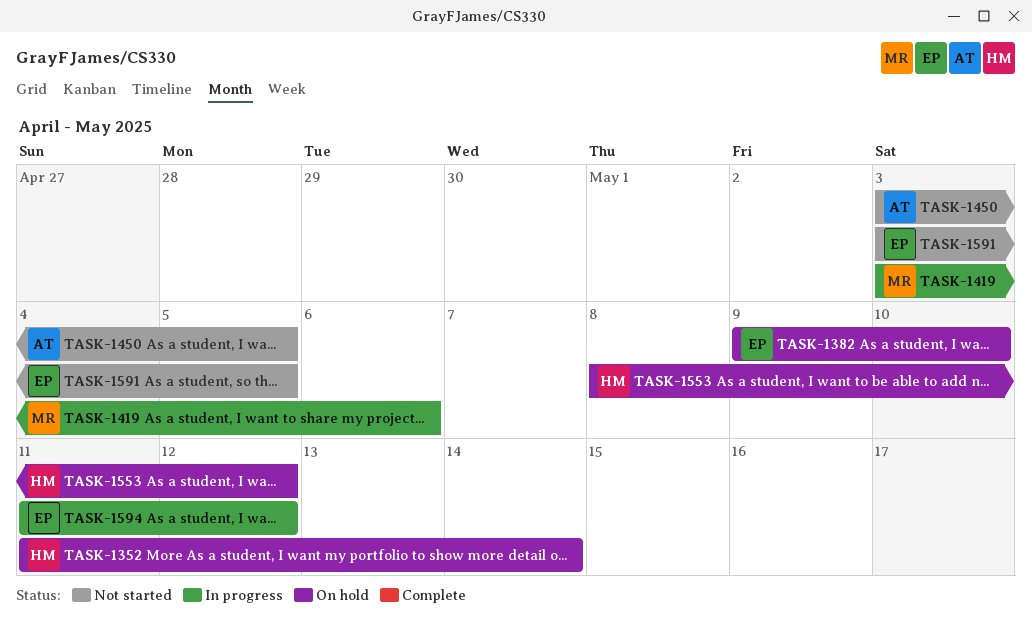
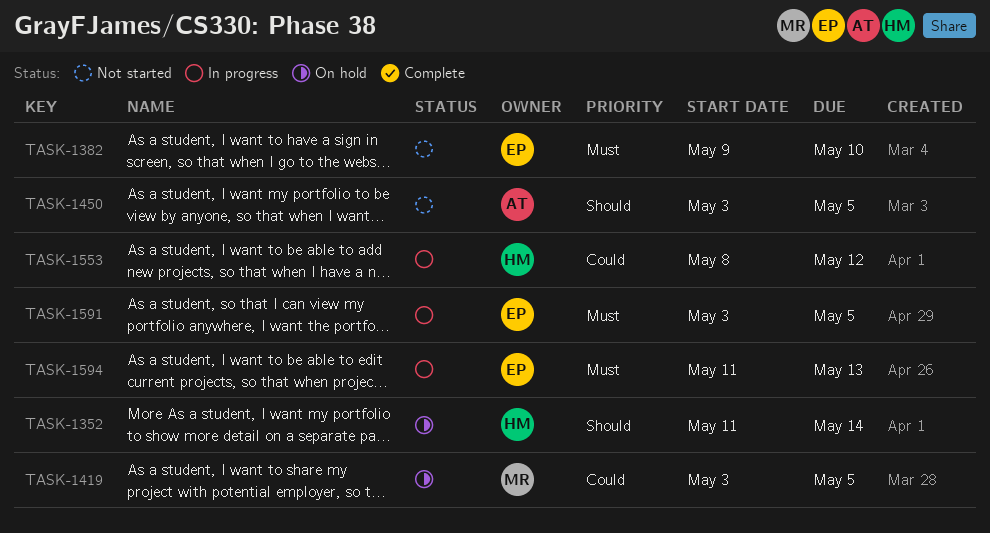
TASK-1382, status: On hold -> Not started
TASK-1419, status: In progress -> On hold
TASK-1419, due: May 6 -> May 5
TASK-1553, status: On hold -> In progress
TASK-1591, status: Not started -> In progress
TASK-1594, due: May 12 -> May 13

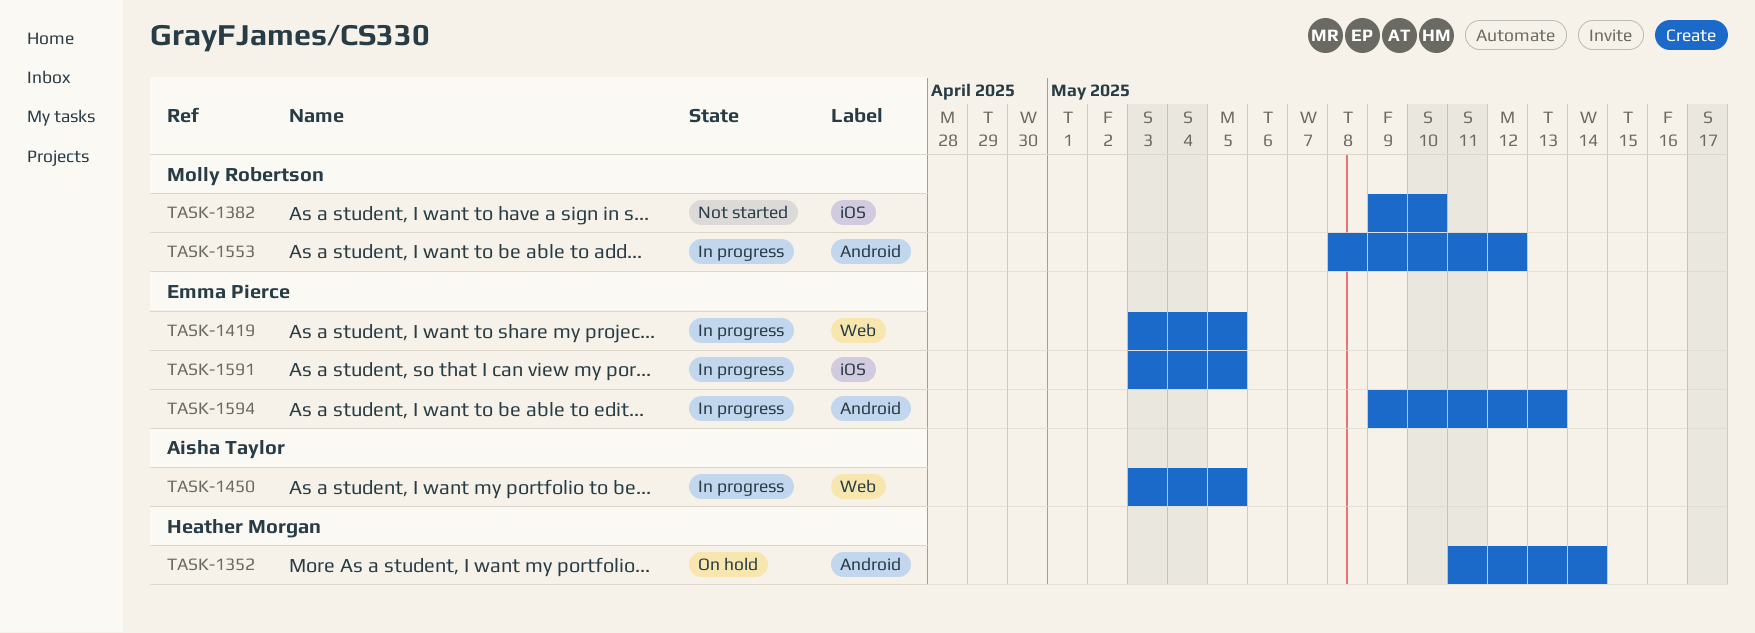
TASK-1382, owner: Emma Pierce -> Molly Robertson
TASK-1419, status: On hold -> In progress
TASK-1419, owner: Molly Robertson -> Emma Pierce
TASK-1450, status: Not started -> In progress
TASK-1553, owner: Heather Morgan -> Molly Robertson
TASK-1594, start: May 11 -> May 9

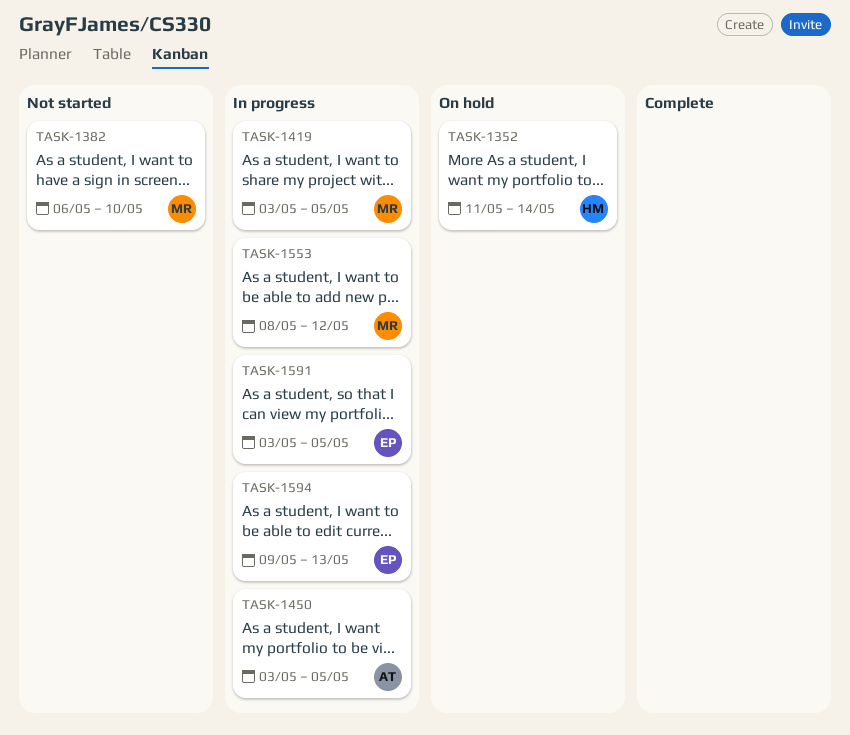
TASK-1382, start: May 9 -> May 6
TASK-1419, owner: Emma Pierce -> Molly Robertson

